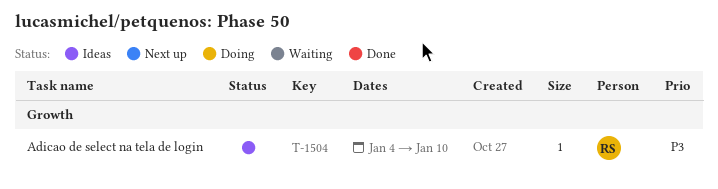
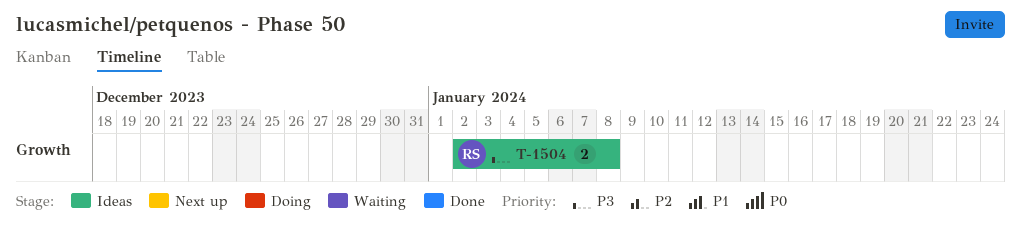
T-1504, estimate: 1 -> 2
T-1504, start: Jan 4 -> Jan 2
T-1504, due: Jan 10 -> Jan 8

